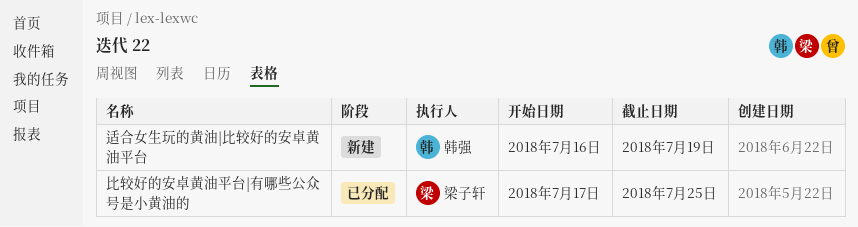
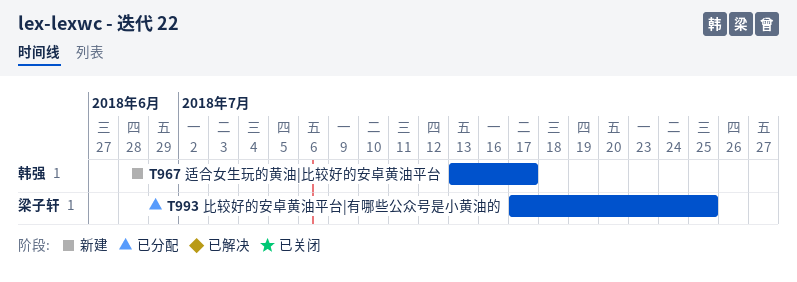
适合女生玩的黄油|比较好的安卓黄油平台, start: Jul 16 -> Jul 13
适合女生玩的黄油|比较好的安卓黄油平台, due: Jul 19 -> Jul 17

